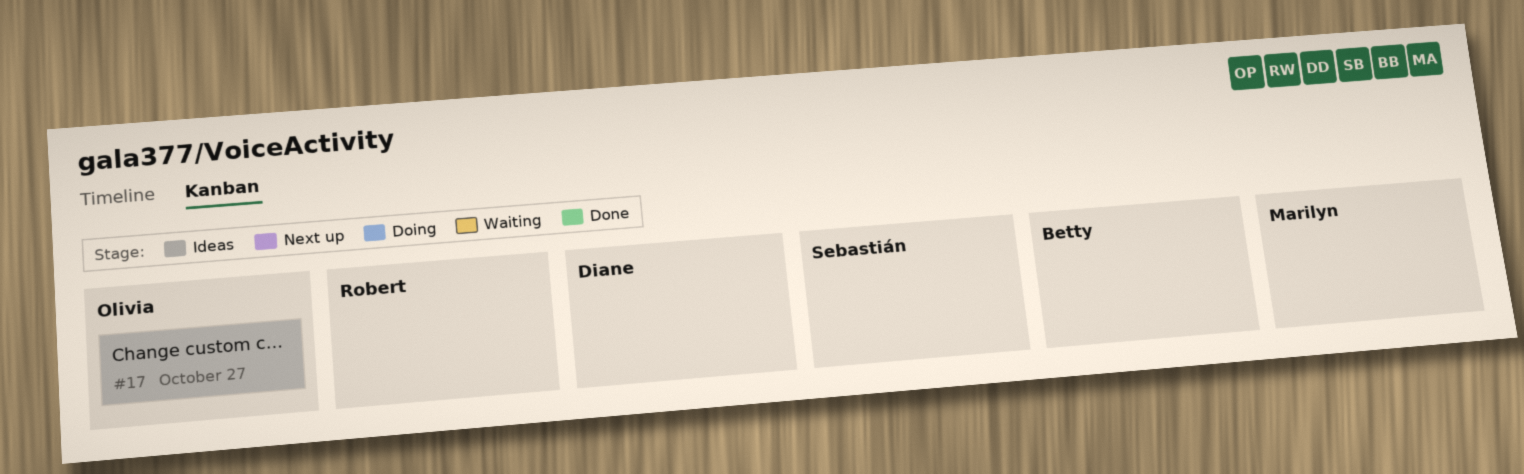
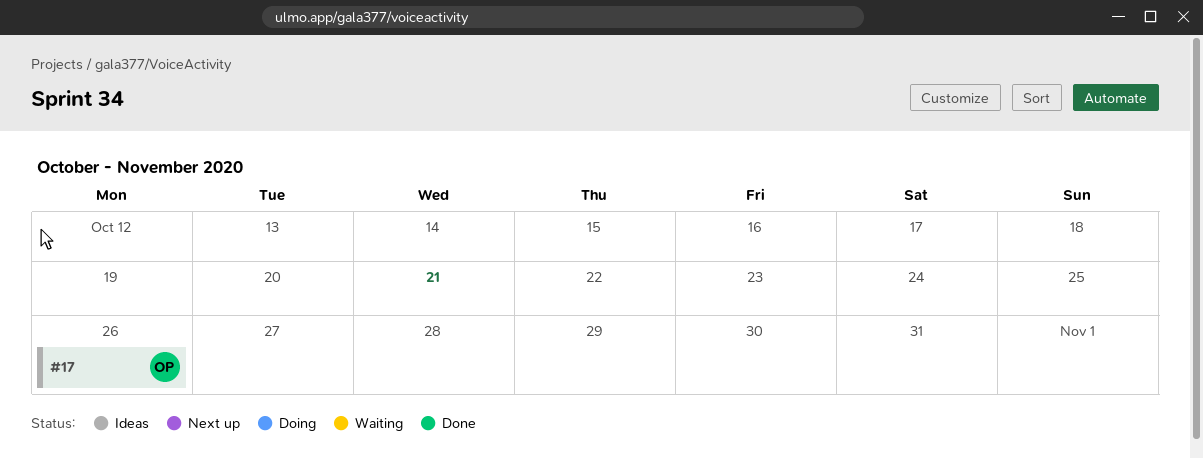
#17, due: Oct 27 -> Oct 26

